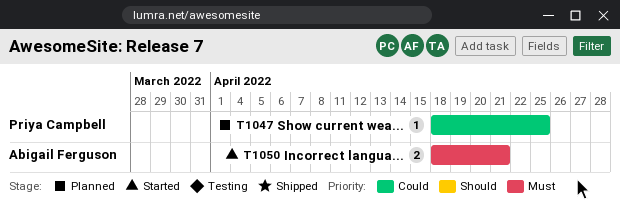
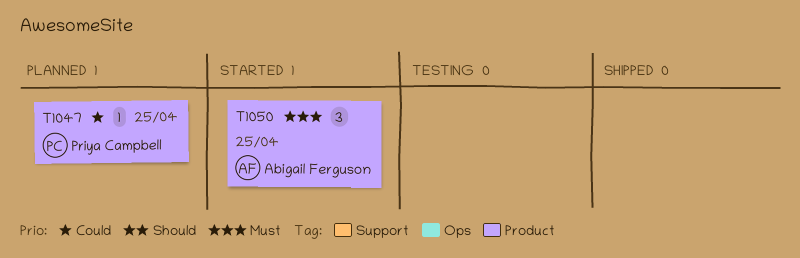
T1050, estimate: 2 -> 3
T1050, due: Apr 21 -> Apr 25

